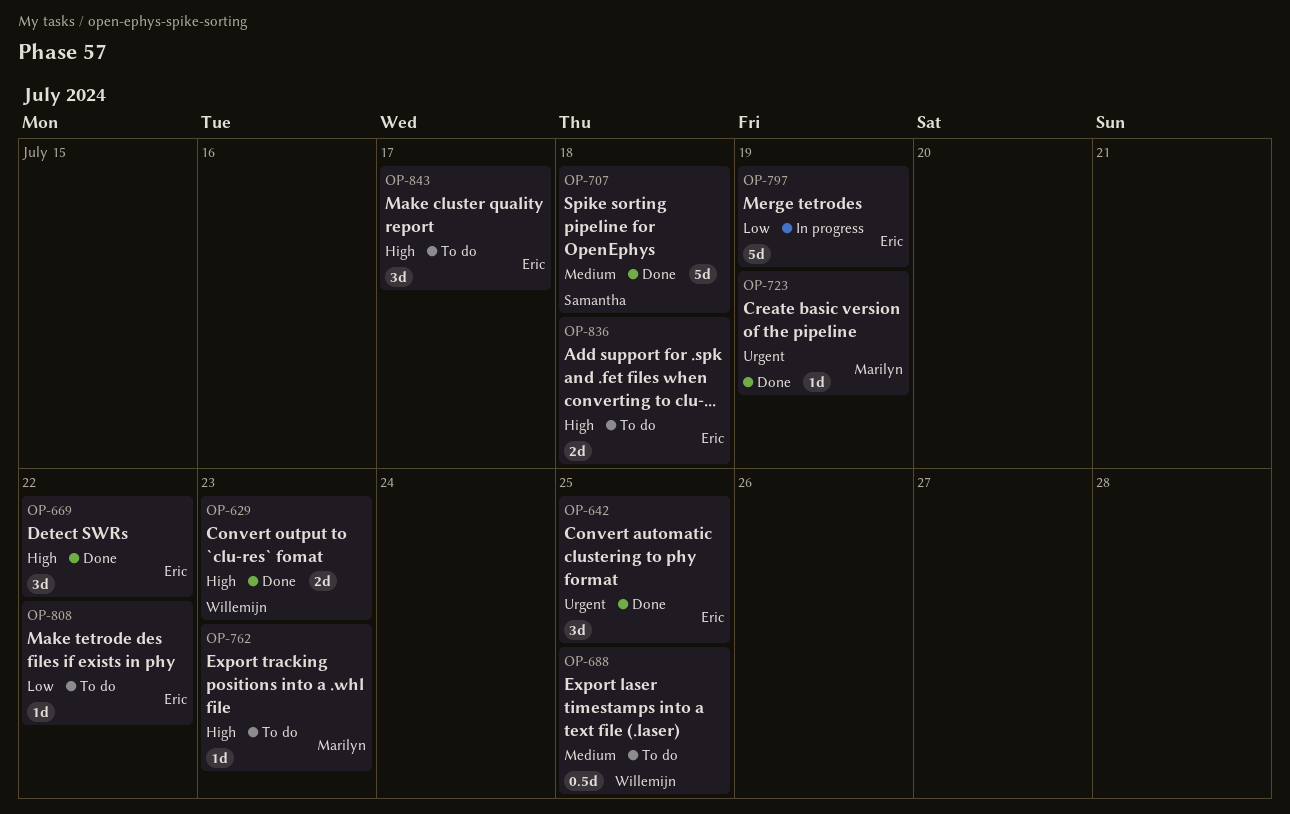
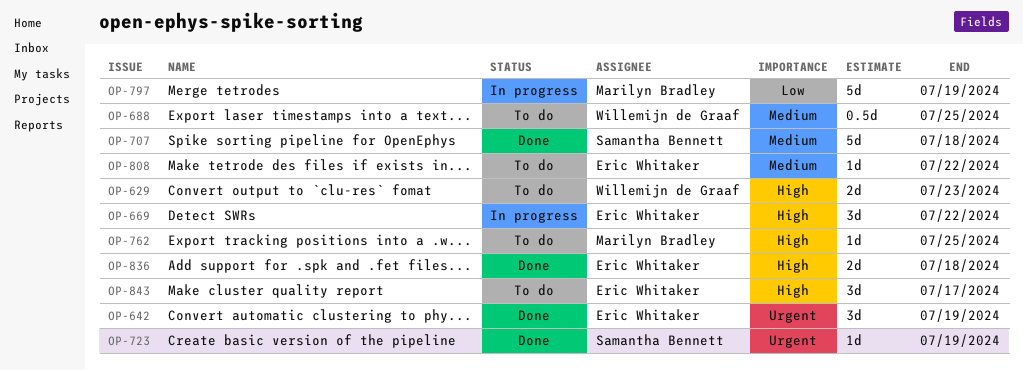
OP-629, status: Done -> To do
OP-642, due: Jul 25 -> Jul 19
OP-669, status: Done -> In progress
OP-723, owner: Marilyn Bradley -> Samantha Bennett
OP-762, due: Jul 23 -> Jul 25
OP-797, owner: Eric Whitaker -> Marilyn Bradley
OP-808, priority: Low -> Medium
OP-836, status: To do -> Done

